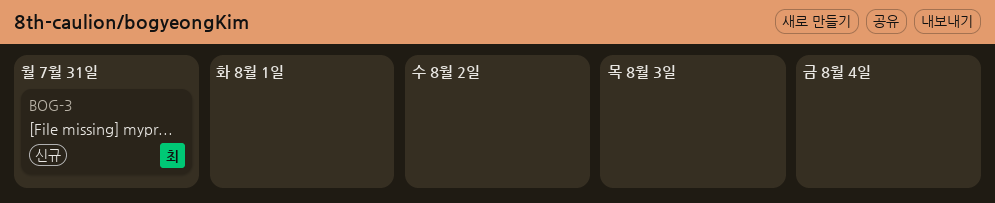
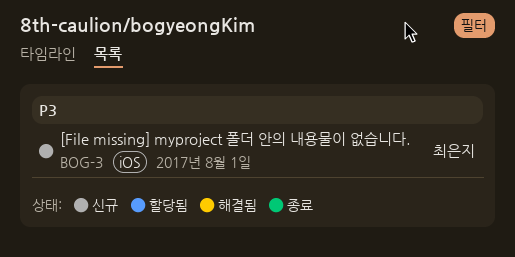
BOG-3, due: Jul 31 -> Aug 1

